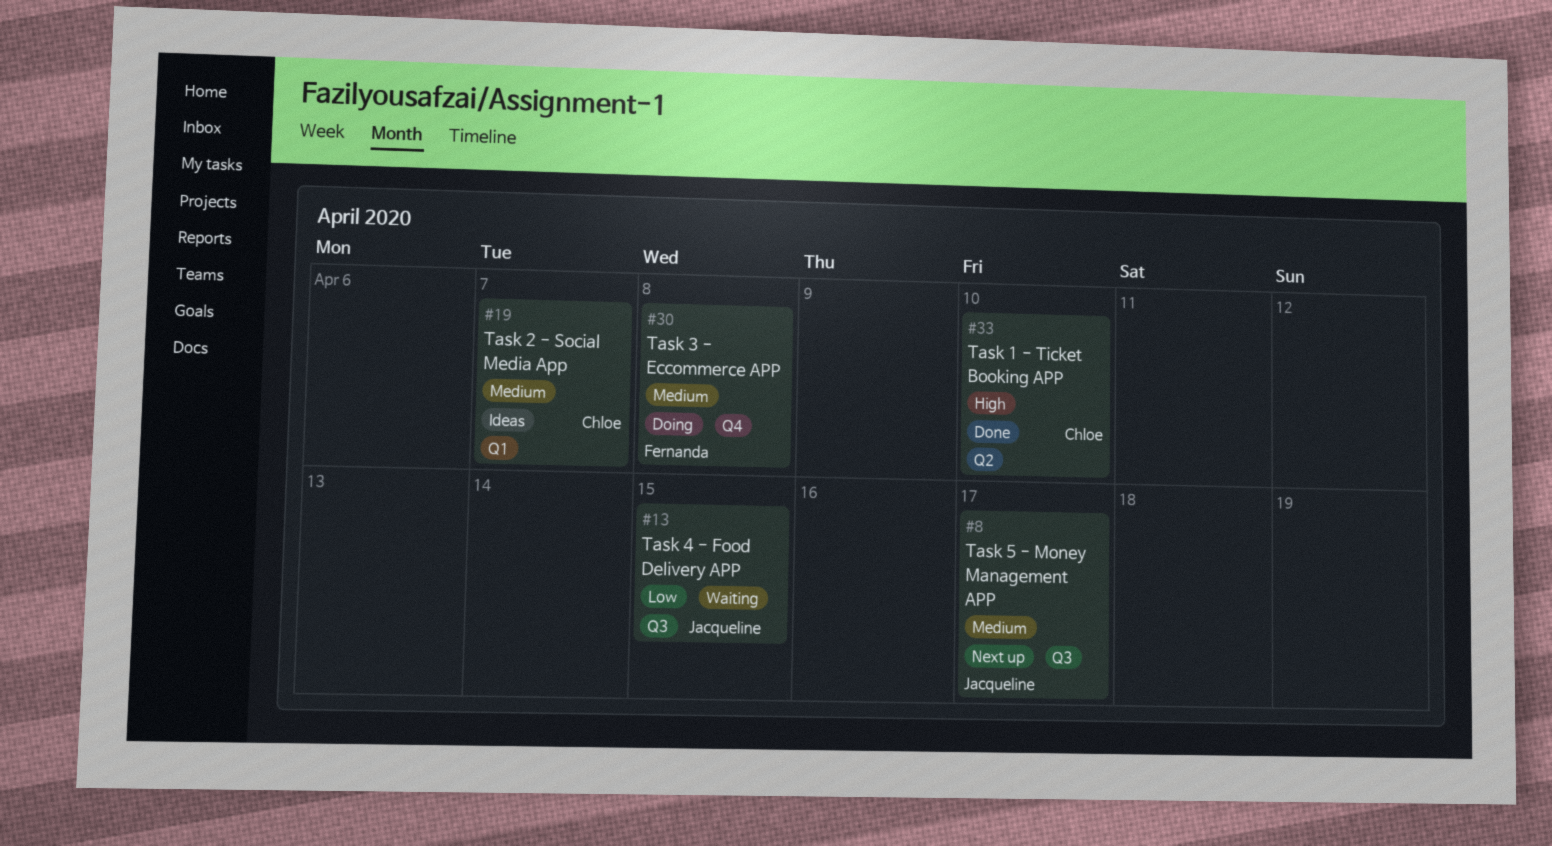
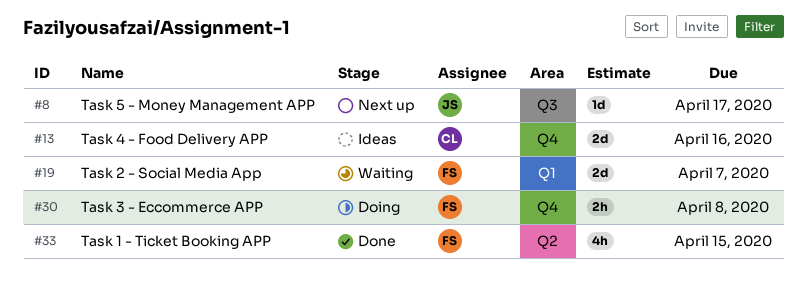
#13, status: Waiting -> Ideas
#13, owner: Jacqueline -> Chloe
#13, label: Q3 -> Q4
#13, due: Apr 15 -> Apr 16
#19, status: Ideas -> Waiting
#19, owner: Chloe -> Fernanda
#33, owner: Chloe -> Fernanda
#33, due: Apr 10 -> Apr 15

